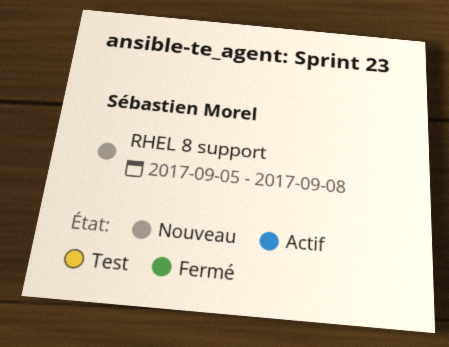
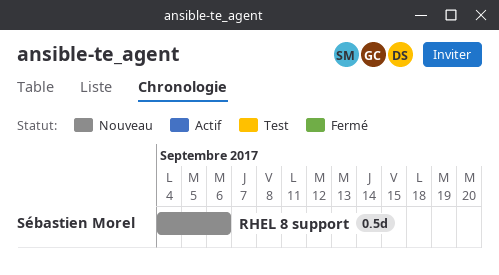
RHEL 8 support, start: Sep 5 -> Sep 4
RHEL 8 support, due: Sep 8 -> Sep 6

